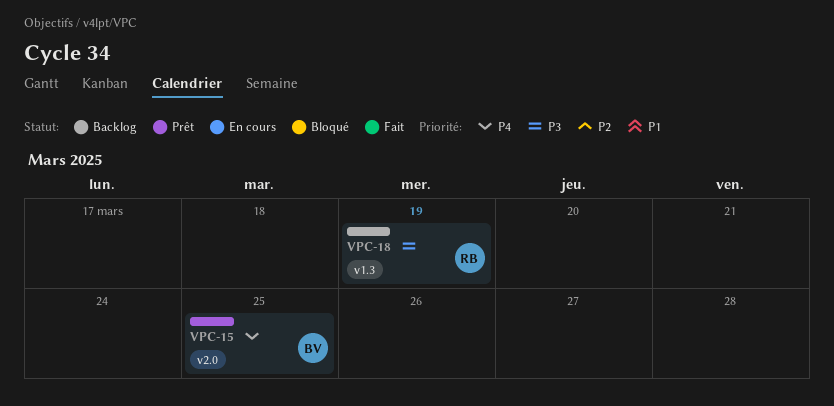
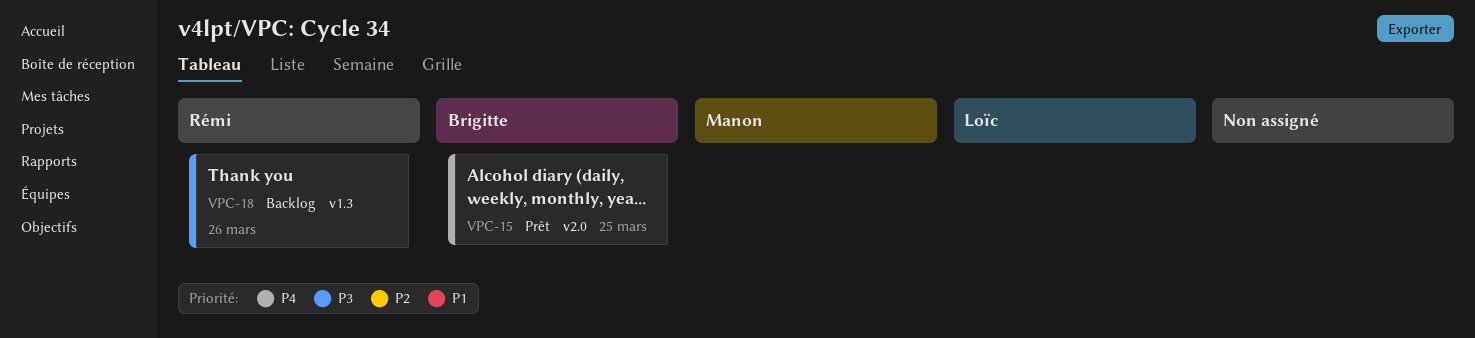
VPC-18, due: Mar 19 -> Mar 26

